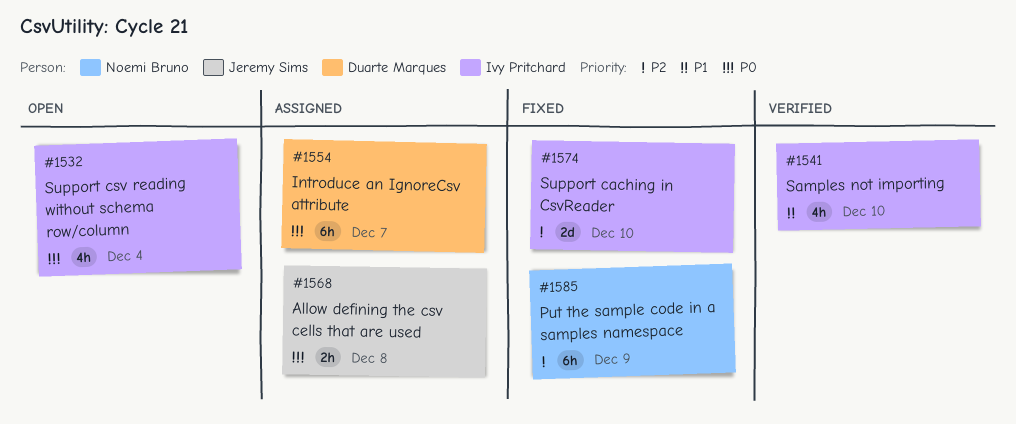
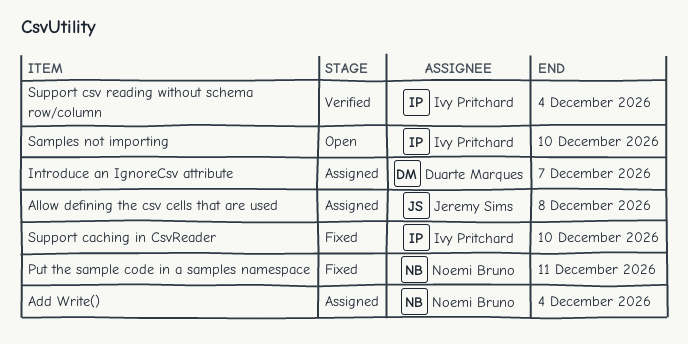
Add Write(): none -> present
Put the sample code in a samples namespace, due: Dec 9 -> Dec 11
Samples not importing, status: Verified -> Open
Support csv reading without schema row/column, status: Open -> Verified

